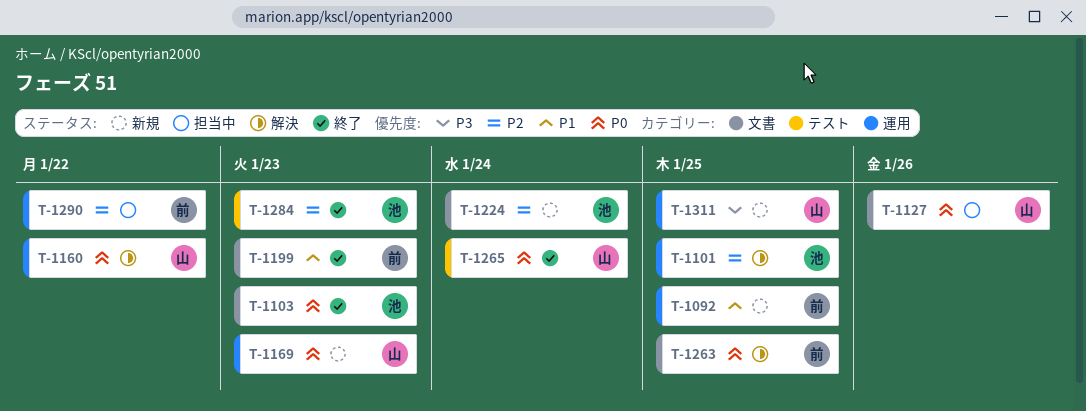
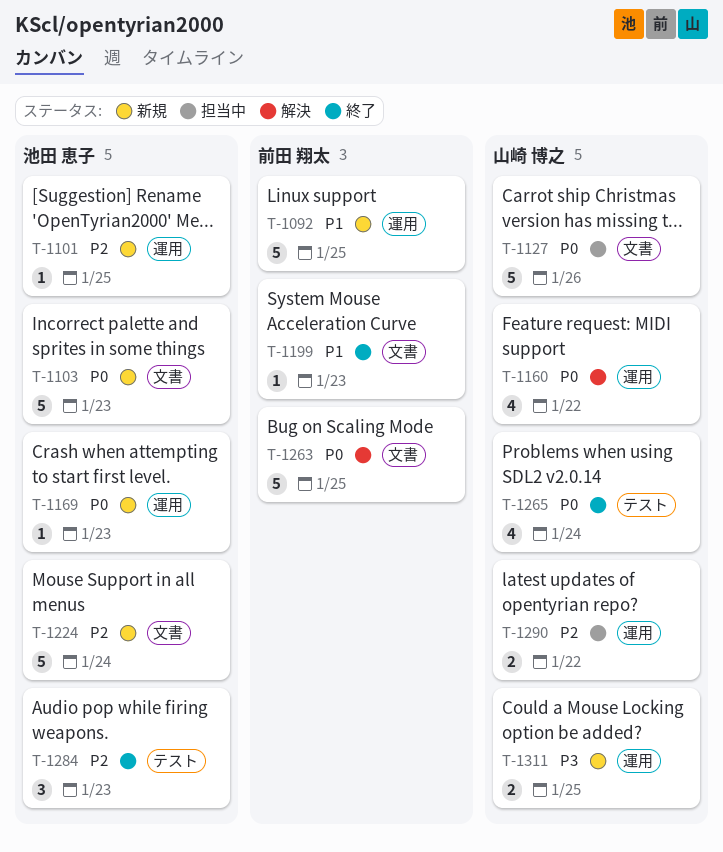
T-1101, status: 解決 -> 新規
T-1103, status: 終了 -> 新規
T-1169, owner: 山崎 博之 -> 池田 恵子
T-1290, owner: 前田 翔太 -> 山崎 博之

